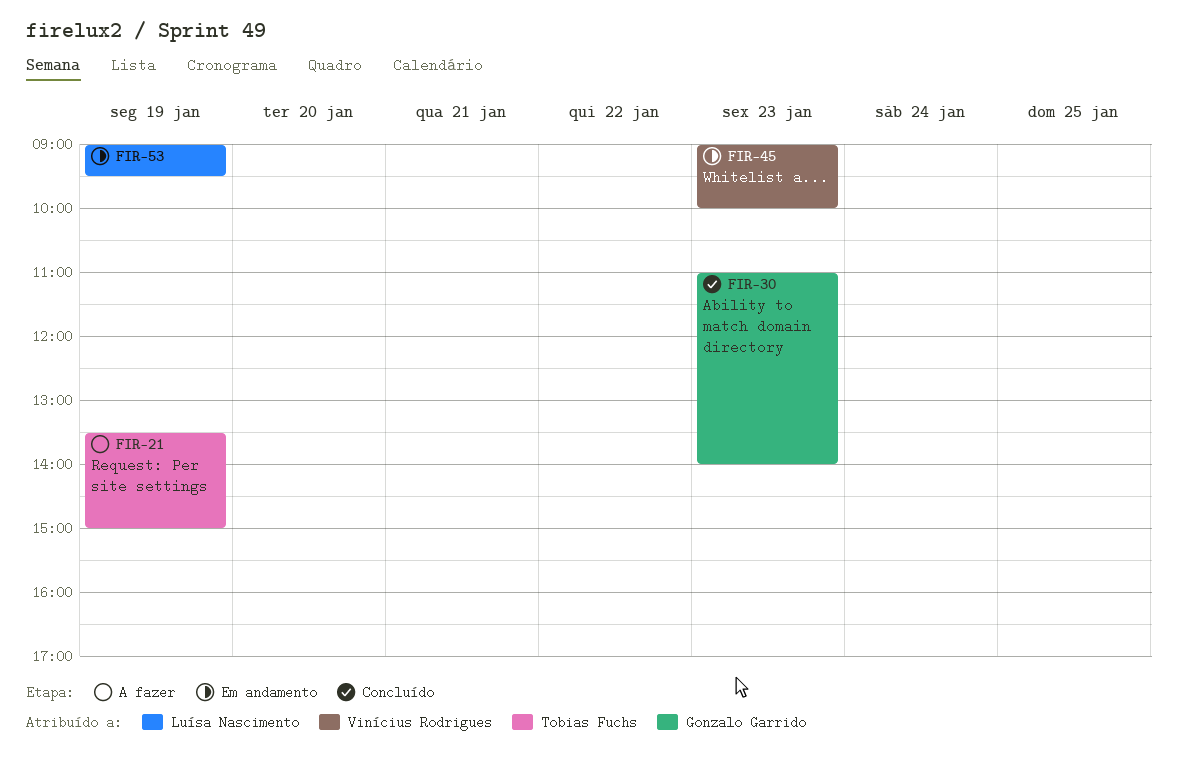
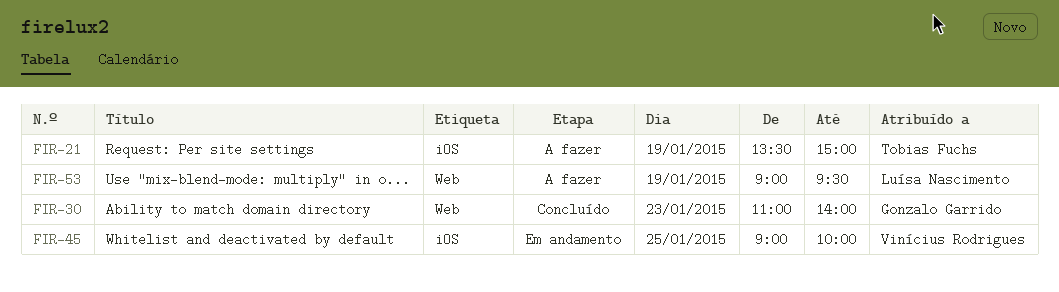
FIR-45, day: Jan 23 -> Jan 25
FIR-53, status: Em andamento -> A fazer

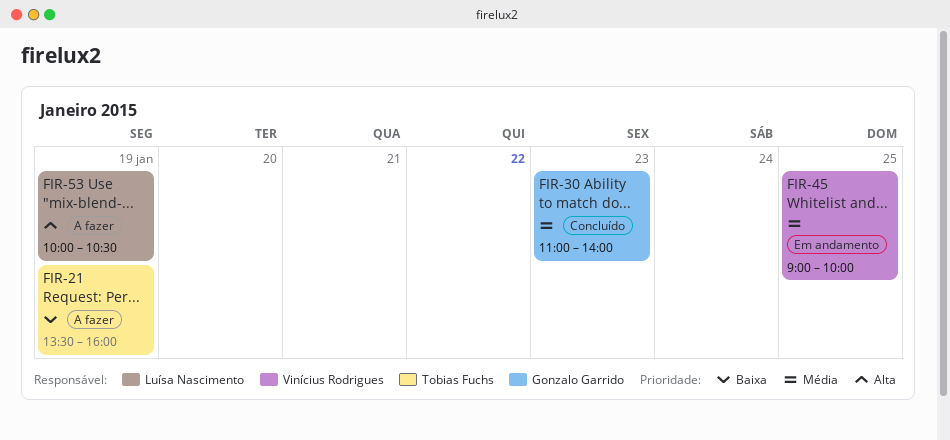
FIR-21, ends: 15:00 -> 16:00
FIR-53, begins: 09:00 -> 10:00
FIR-53, ends: 09:30 -> 10:30

